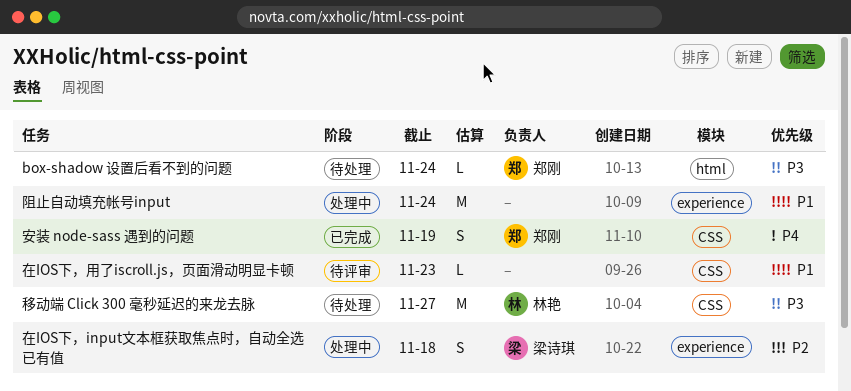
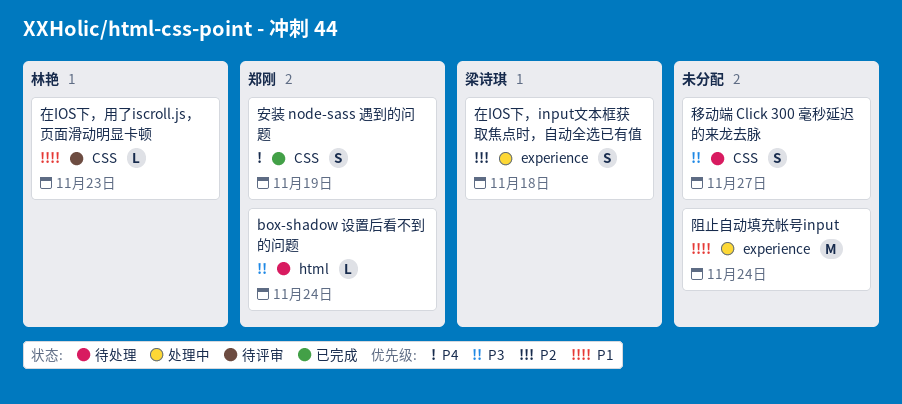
在IOS下，用了iscroll.js，页面滑动明显卡顿, owner: none -> 林艳
移动端 Click 300 毫秒延迟的来龙去脉, owner: 林艳 -> none
移动端 Click 300 毫秒延迟的来龙去脉, estimate: M -> S

